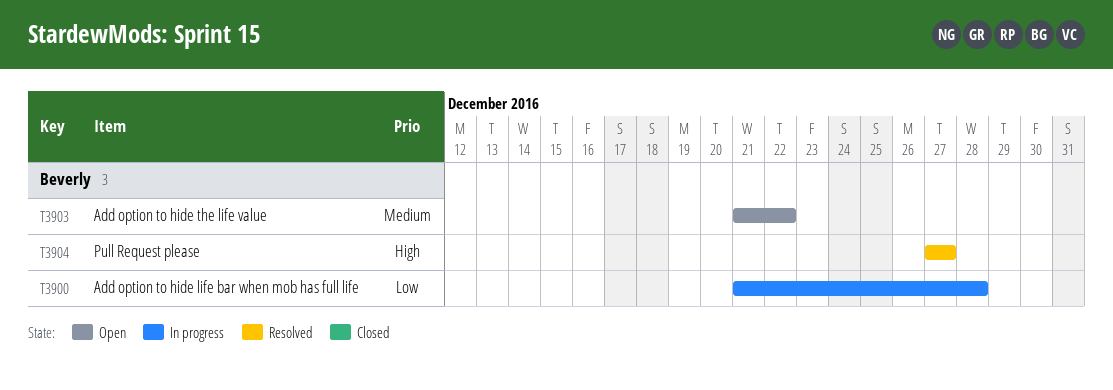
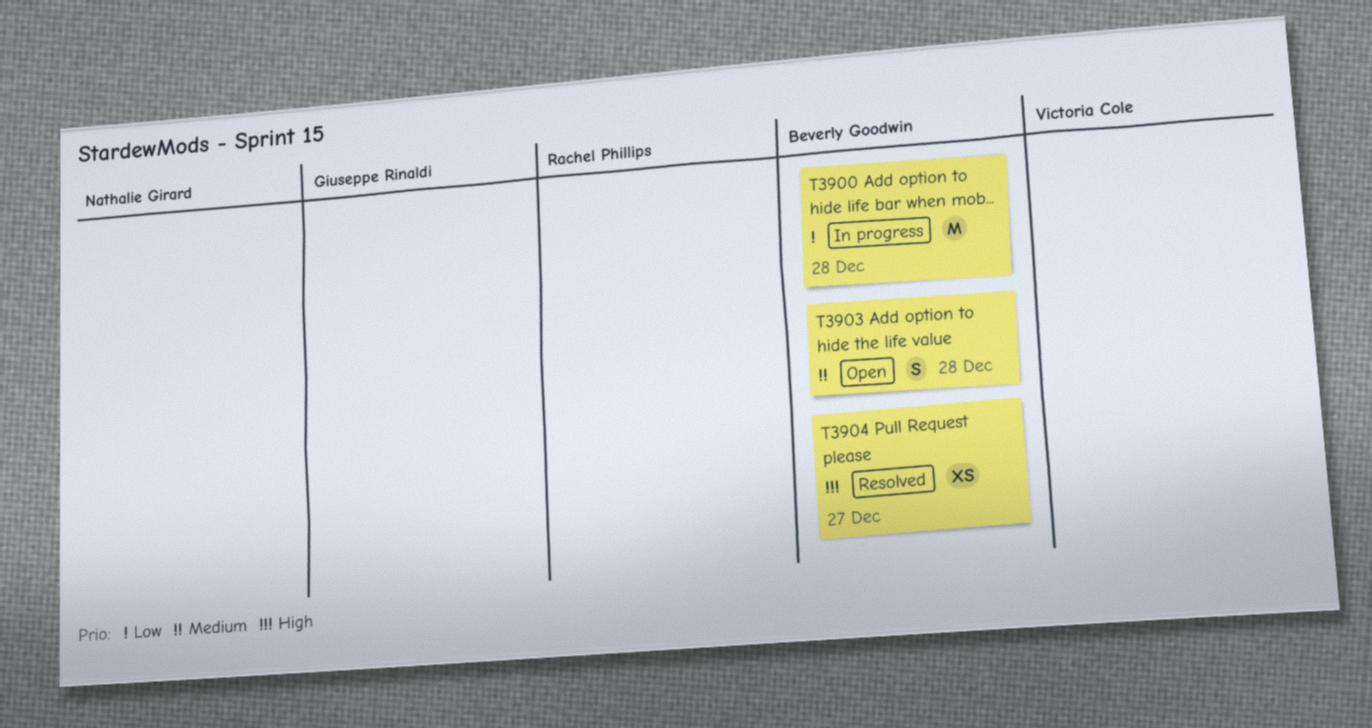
T3903, due: Dec 22 -> Dec 28

